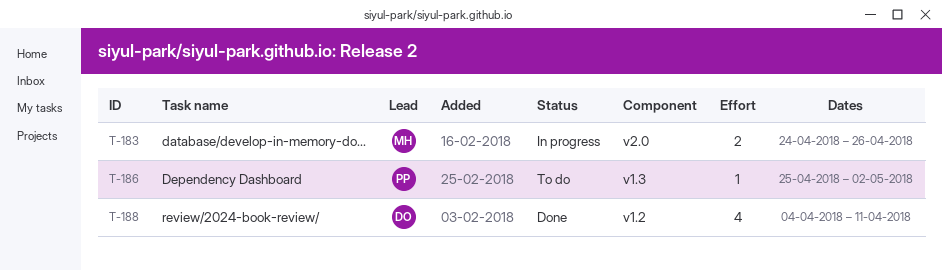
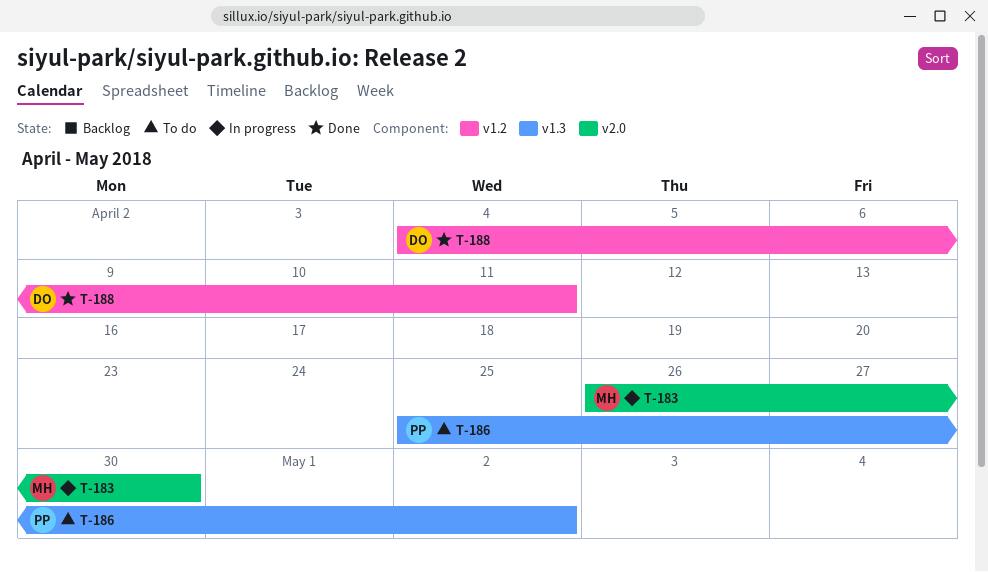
T-183, start: Apr 24 -> Apr 26
T-183, due: Apr 26 -> Apr 30

